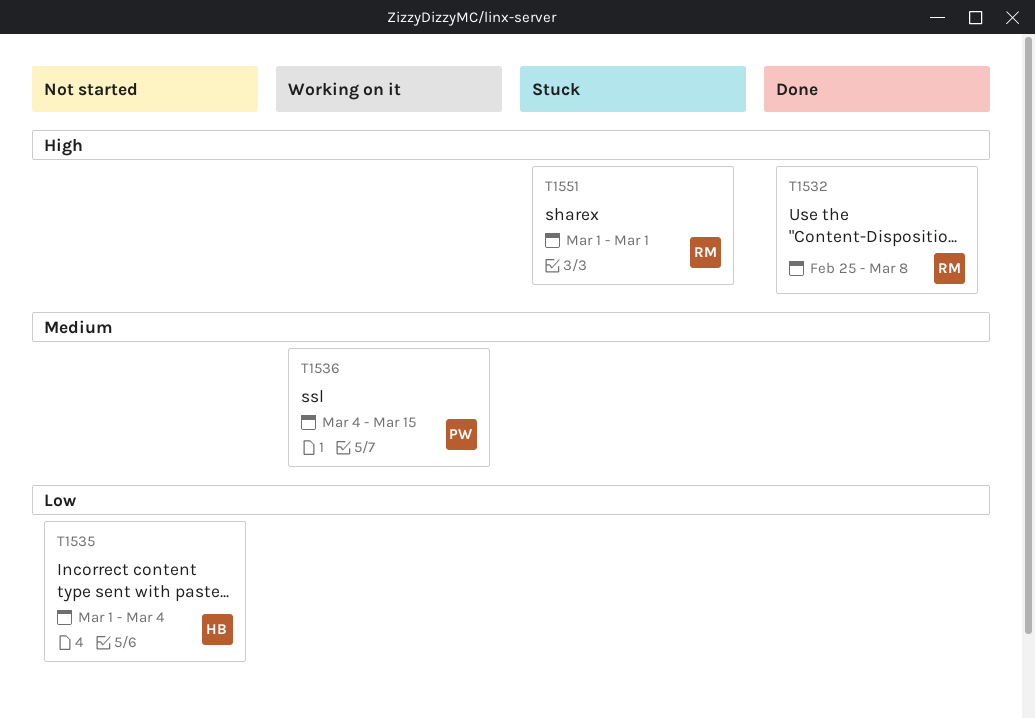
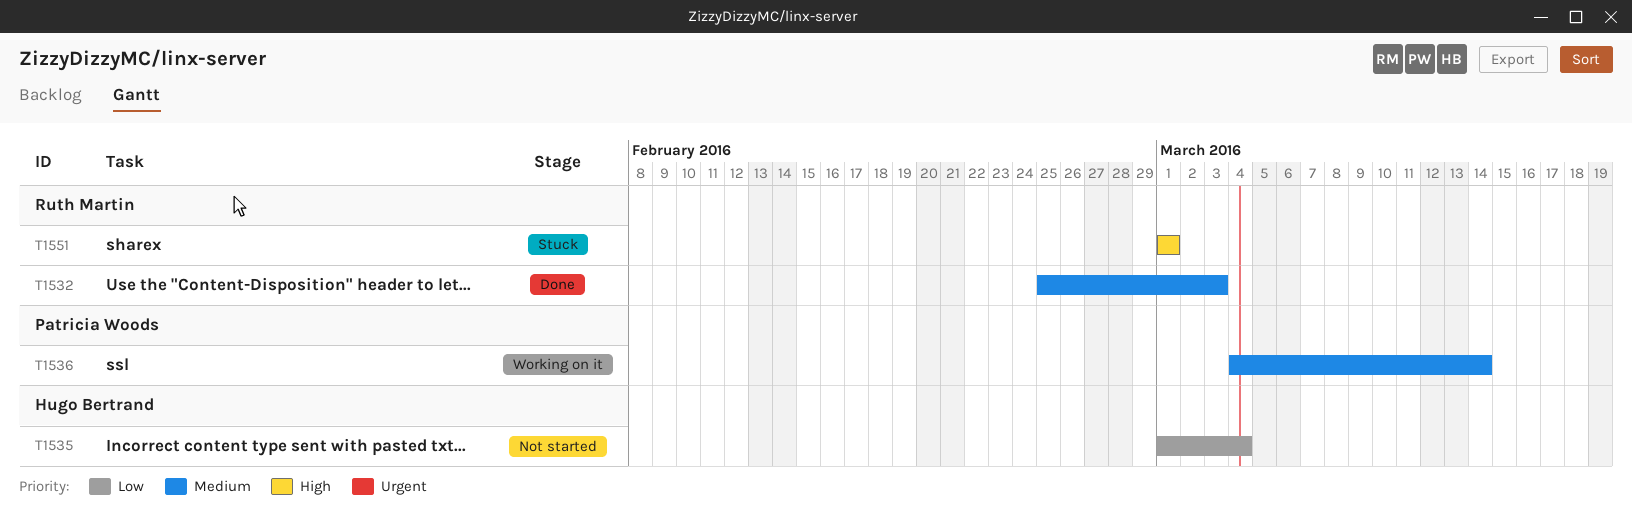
T1532, priority: High -> Medium
T1532, due: Mar 8 -> Mar 3
T1536, due: Mar 15 -> Mar 14

